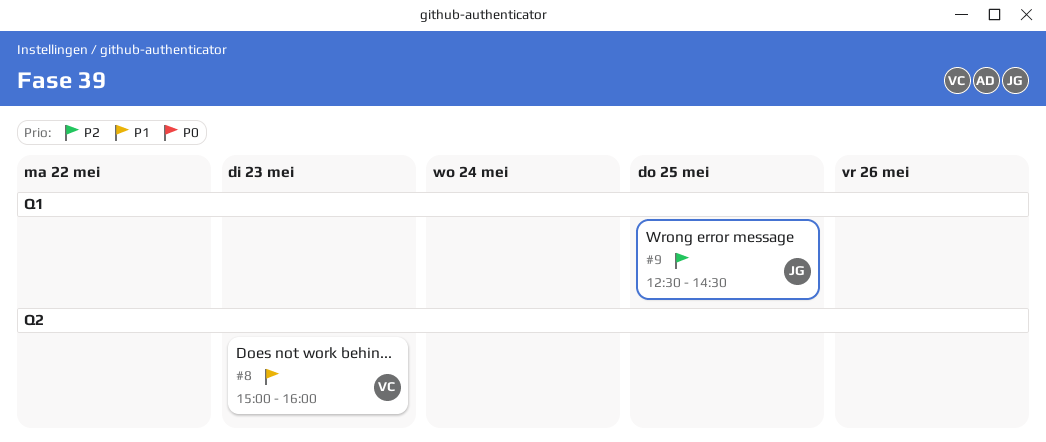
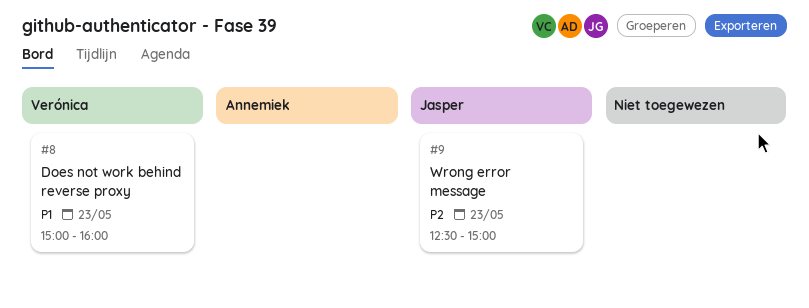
#9, day: May 25 -> May 23
#9, ends: 14:30 -> 15:00

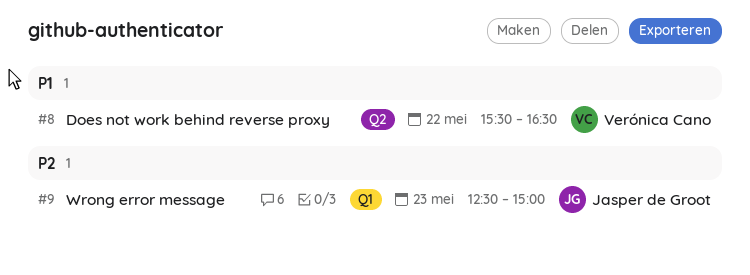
#8, day: May 23 -> May 22
#8, begins: 15:00 -> 15:30
#8, ends: 16:00 -> 16:30

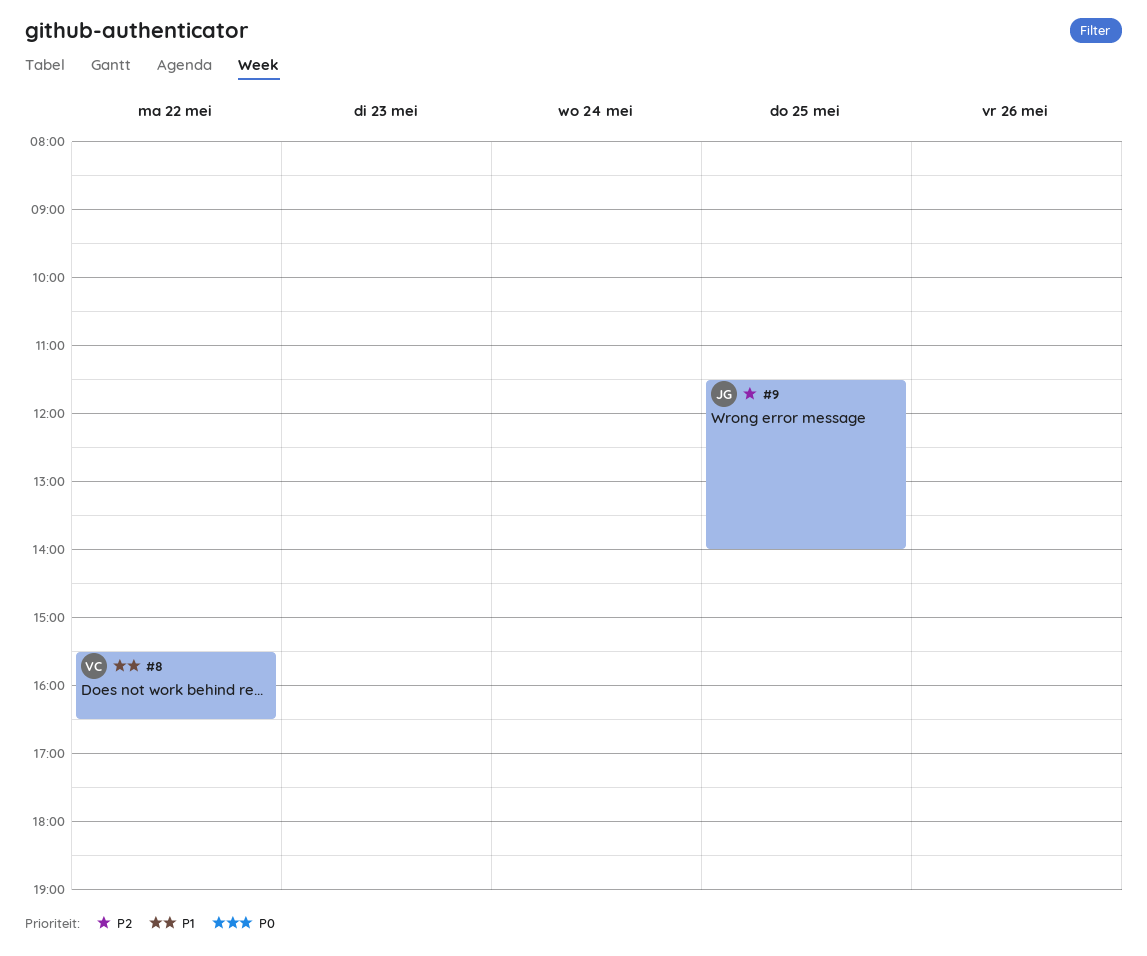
#9, day: May 23 -> May 25
#9, begins: 12:30 -> 11:30
#9, ends: 15:00 -> 14:00

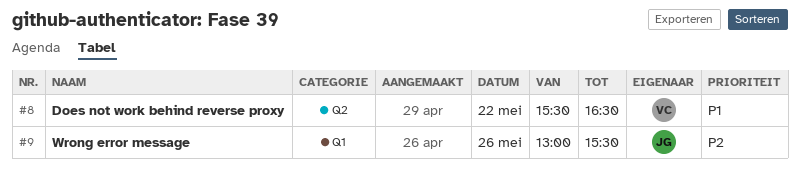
#9, day: May 25 -> May 26
#9, begins: 11:30 -> 13:00
#9, ends: 14:00 -> 15:30

